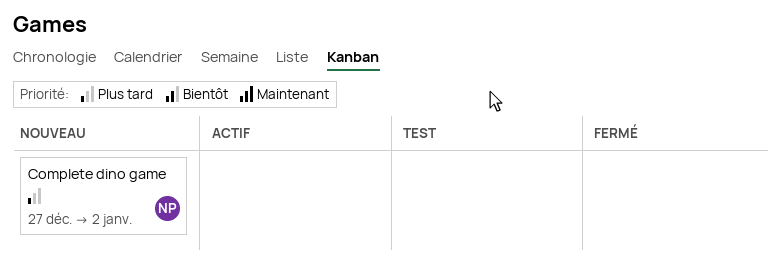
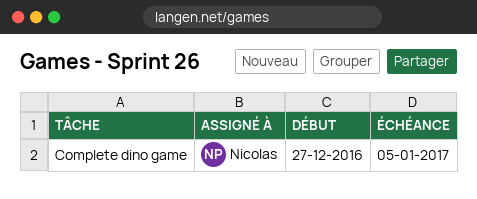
Complete dino game, due: Jan 2 -> Jan 5

